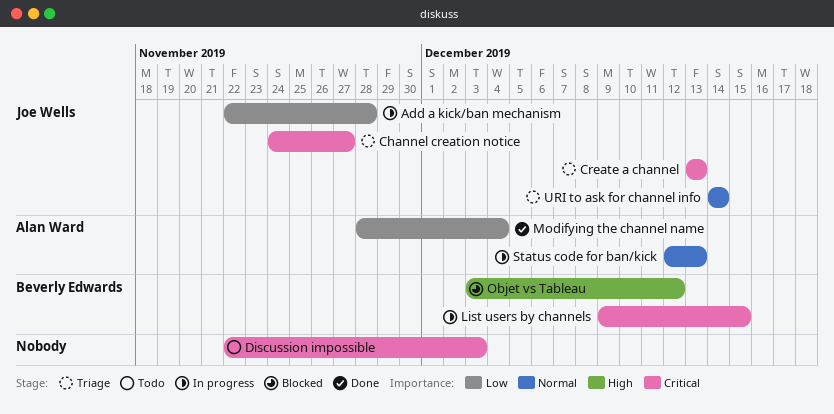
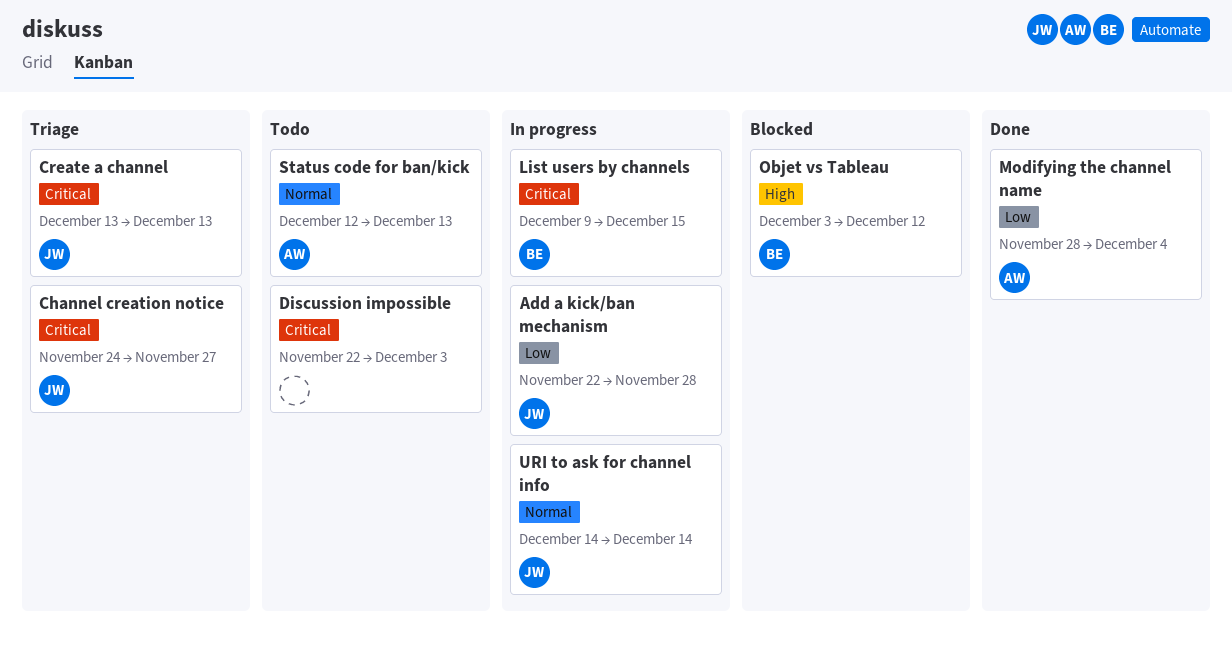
Status code for ban/kick, status: In progress -> Todo
URI to ask for channel info, status: Triage -> In progress

